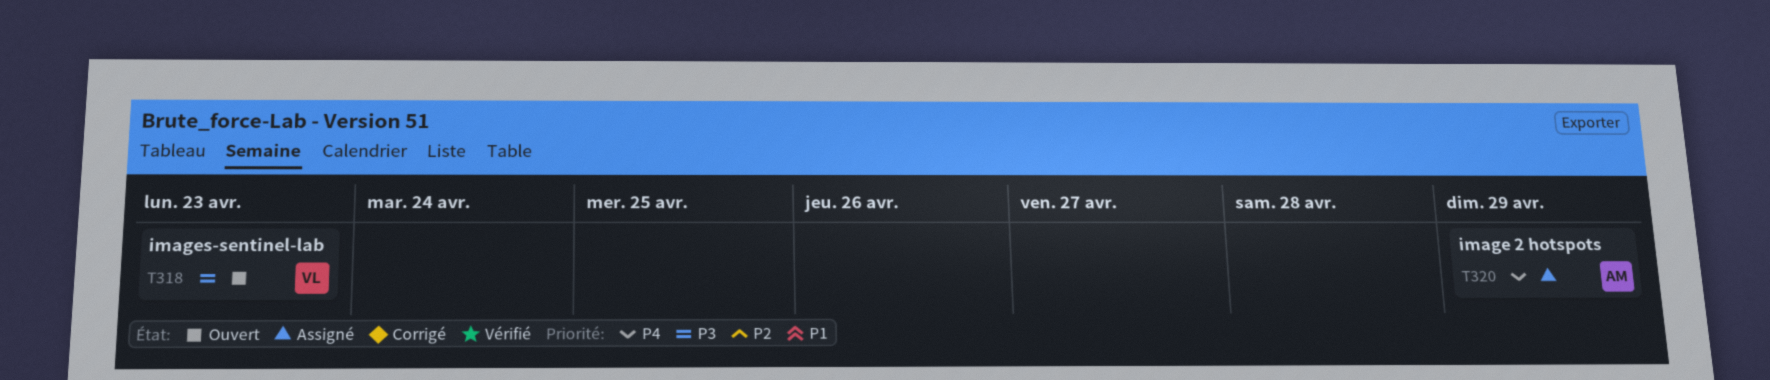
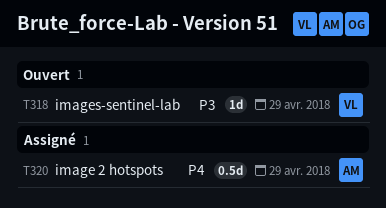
T318, due: Apr 23 -> Apr 29

